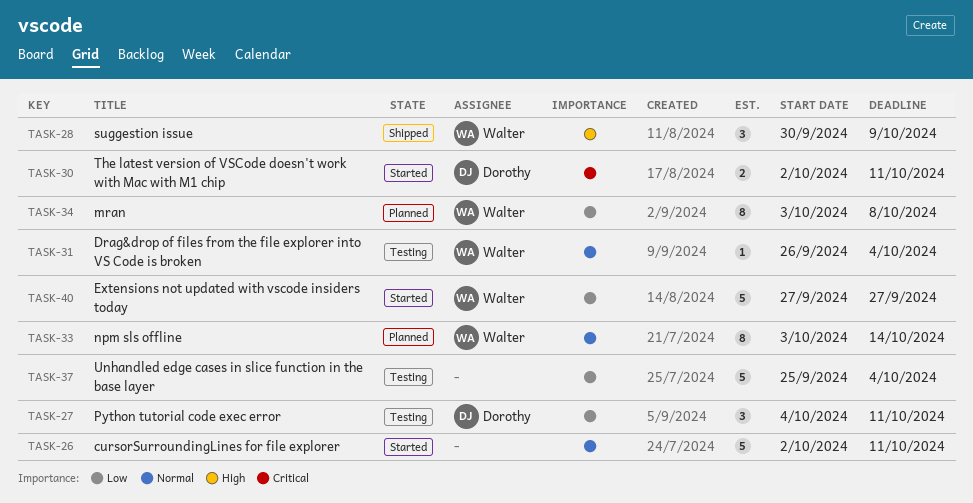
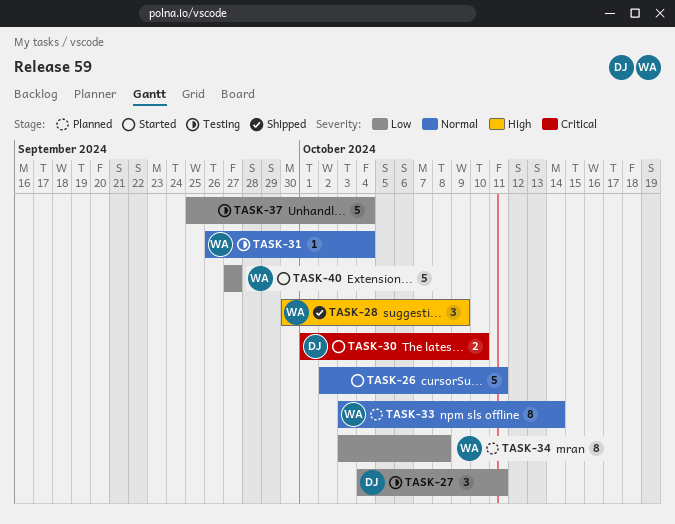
TASK-30, start: Oct 2 -> Oct 1
TASK-30, due: Oct 11 -> Oct 10

